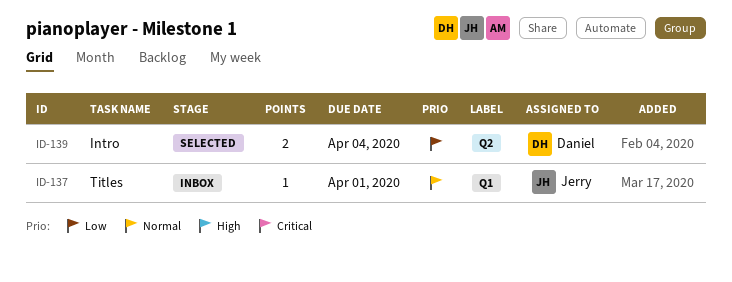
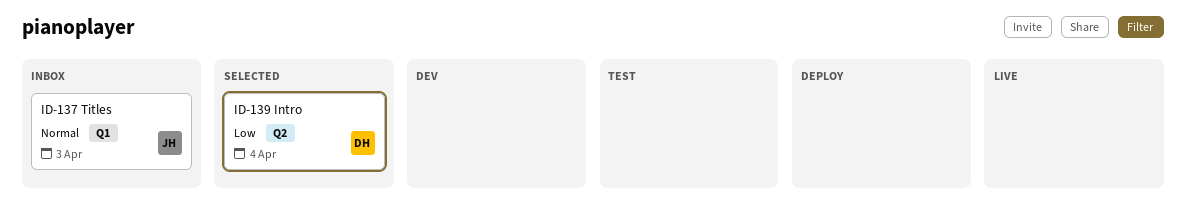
ID-137, due: Apr 1 -> Apr 3

